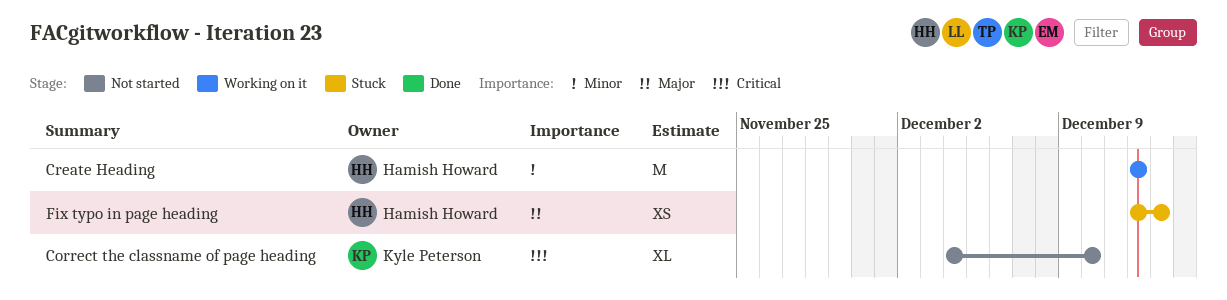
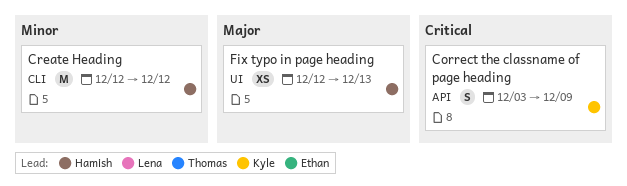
Correct the classname of page heading, estimate: XL -> S
Correct the classname of page heading, start: Dec 4 -> Dec 3
Correct the classname of page heading, due: Dec 10 -> Dec 9

